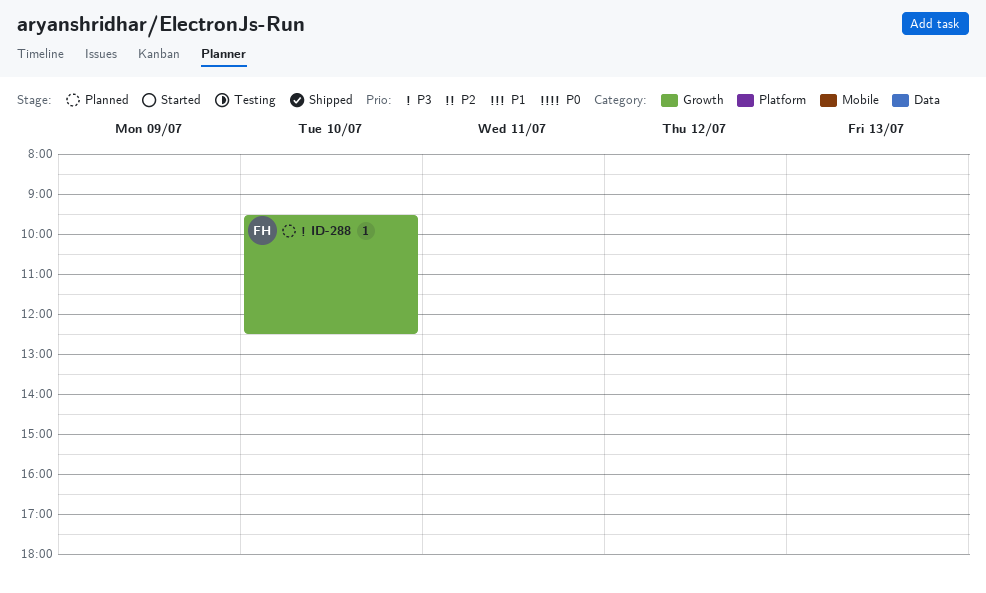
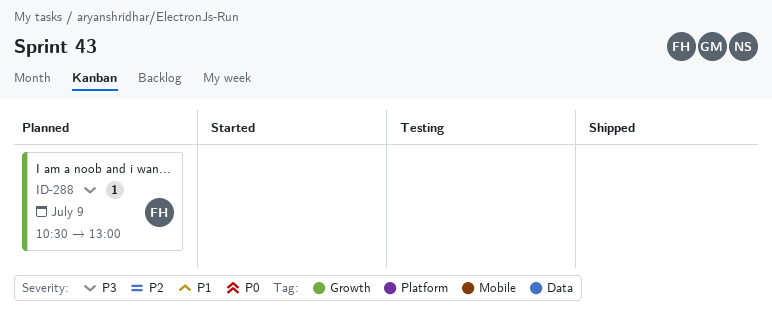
ID-288, day: Jul 10 -> Jul 9
ID-288, begins: 09:30 -> 10:30
ID-288, ends: 12:30 -> 13:00

